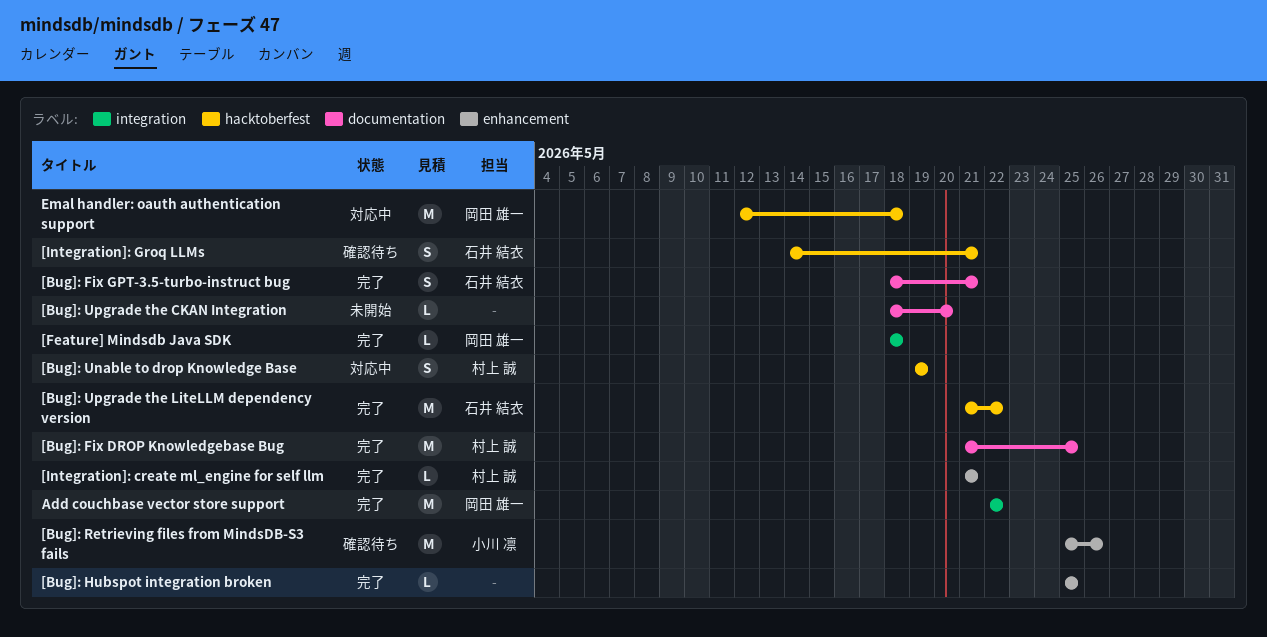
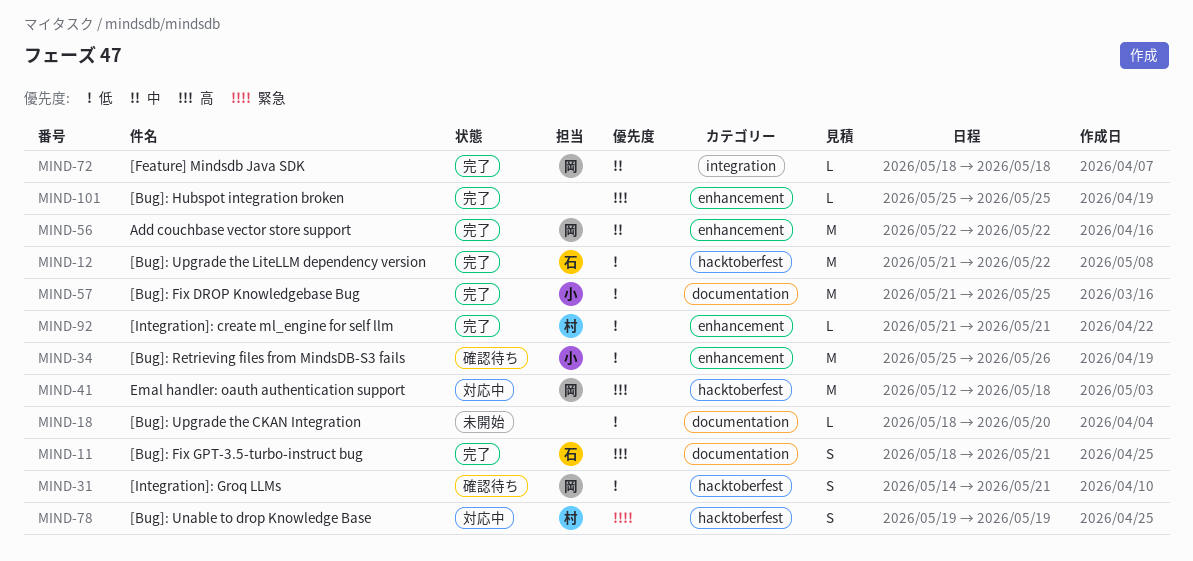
[Bug]: Fix DROP Knowledgebase Bug, owner: 村上 誠 -> 小川 凛
[Integration]: Groq LLMs, owner: 石井 結衣 -> 岡田 雄一
Add couchbase vector store support, label: integration -> enhancement

